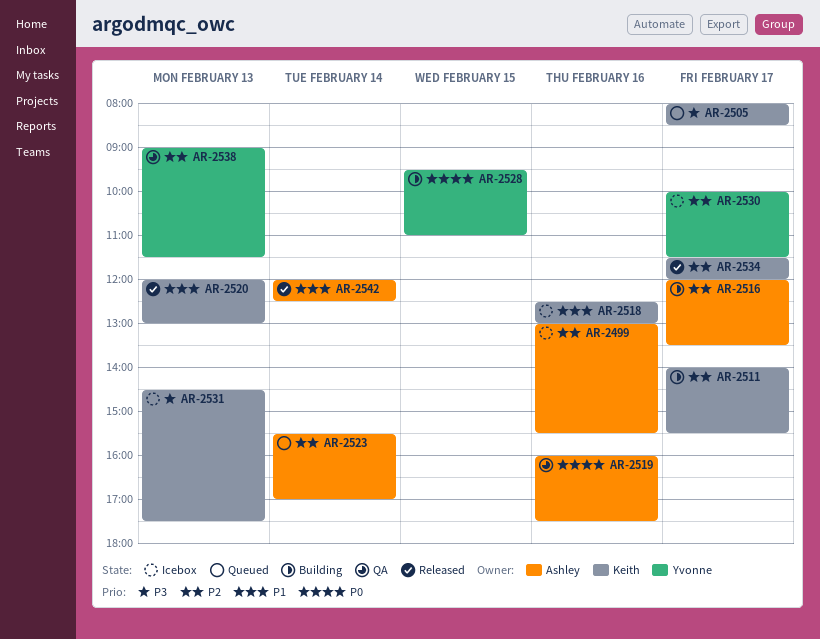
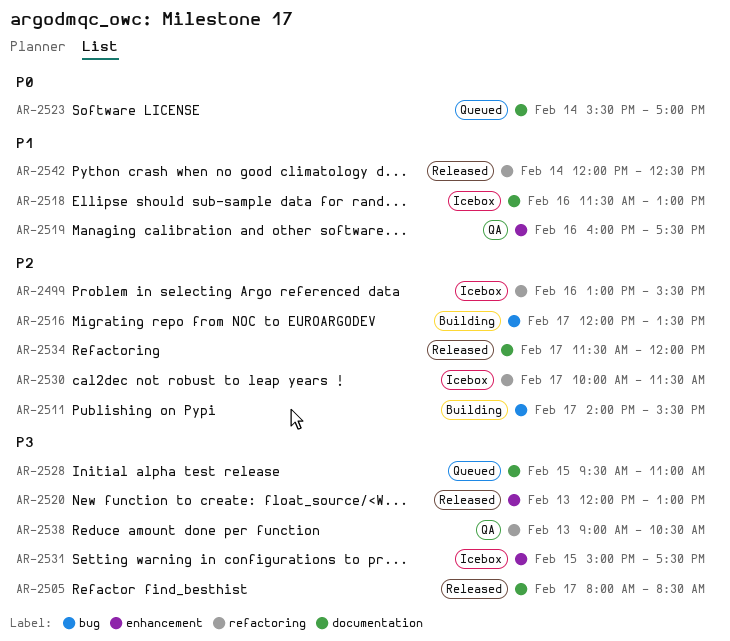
AR-2505, status: Queued -> Released
AR-2518, begins: 12:30 -> 11:30
AR-2519, priority: P0 -> P1
AR-2520, priority: P1 -> P3
AR-2523, priority: P2 -> P0
AR-2528, status: Building -> Queued
AR-2528, priority: P0 -> P3
AR-2531, day: Feb 13 -> Feb 15
AR-2531, begins: 14:30 -> 15:00
AR-2538, priority: P2 -> P3
AR-2538, ends: 11:30 -> 10:30

